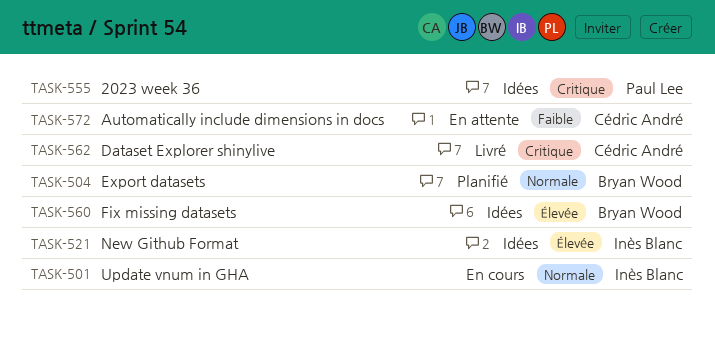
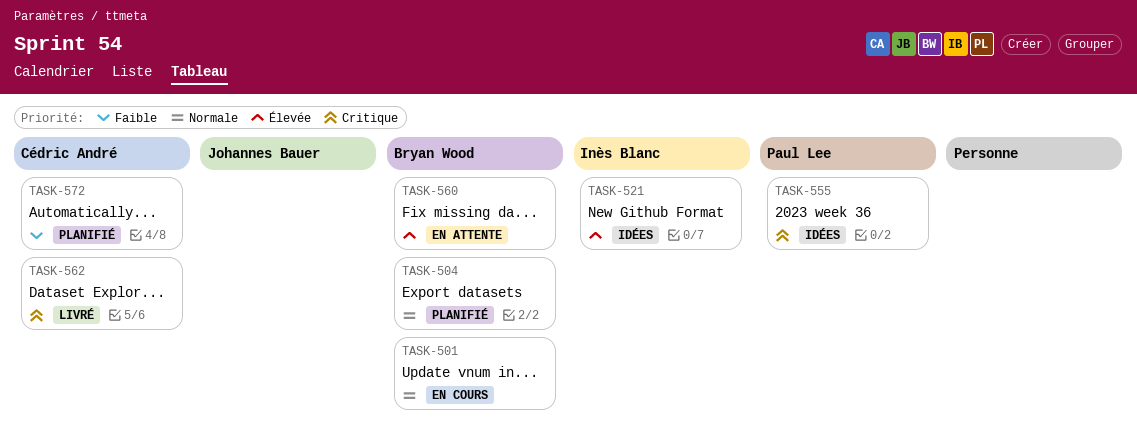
TASK-501, owner: Inès Blanc -> Bryan Wood
TASK-560, status: Idées -> En attente
TASK-572, status: En attente -> Planifié

